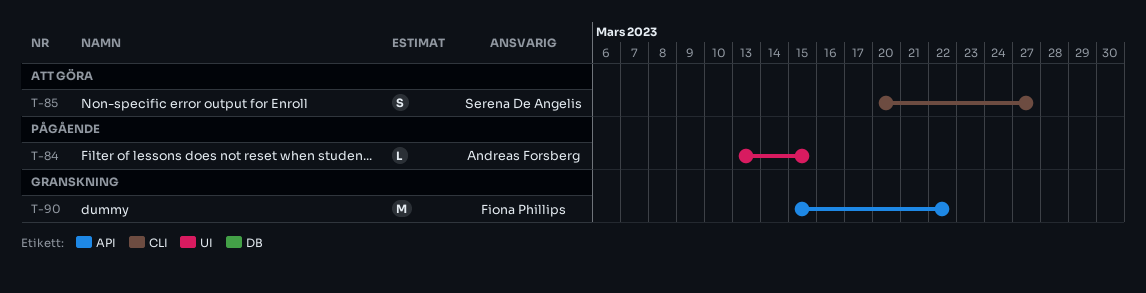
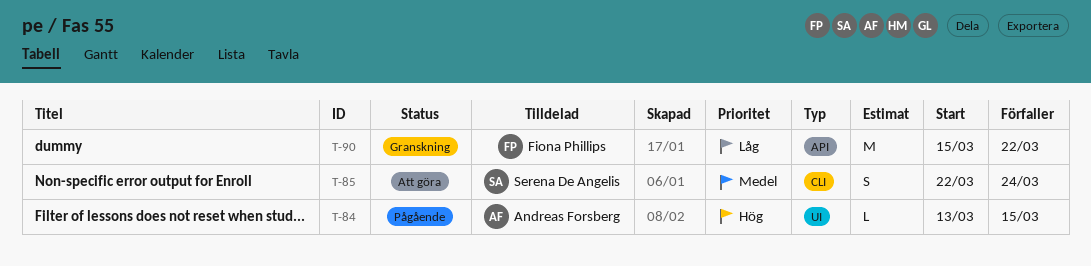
T-85, start: Mar 20 -> Mar 22
T-85, due: Mar 27 -> Mar 24

